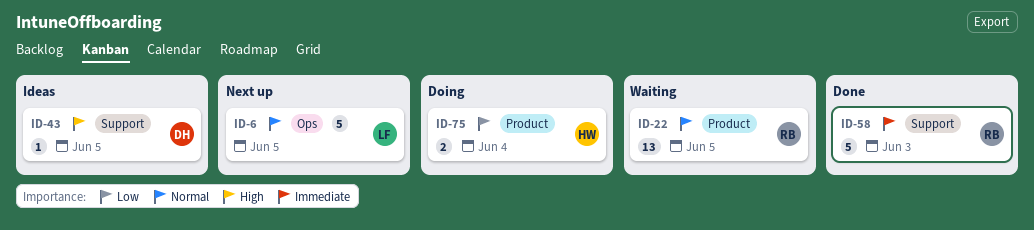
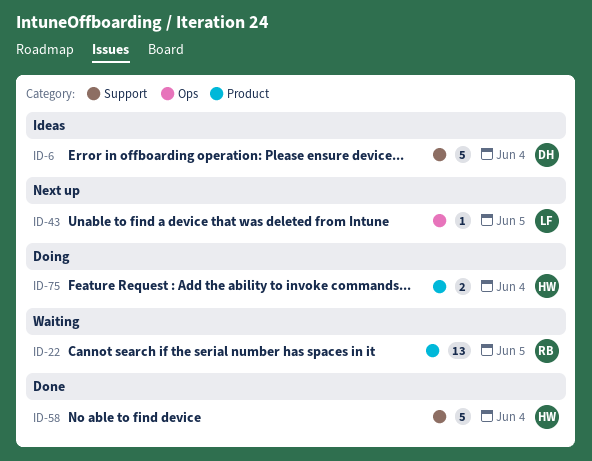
ID-6, status: Next up -> Ideas
ID-6, owner: LF -> DH
ID-6, label: Ops -> Support
ID-6, due: Jun 5 -> Jun 4
ID-43, status: Ideas -> Next up
ID-43, owner: DH -> LF
ID-43, label: Support -> Ops
ID-58, owner: RB -> HW
ID-58, due: Jun 3 -> Jun 4

